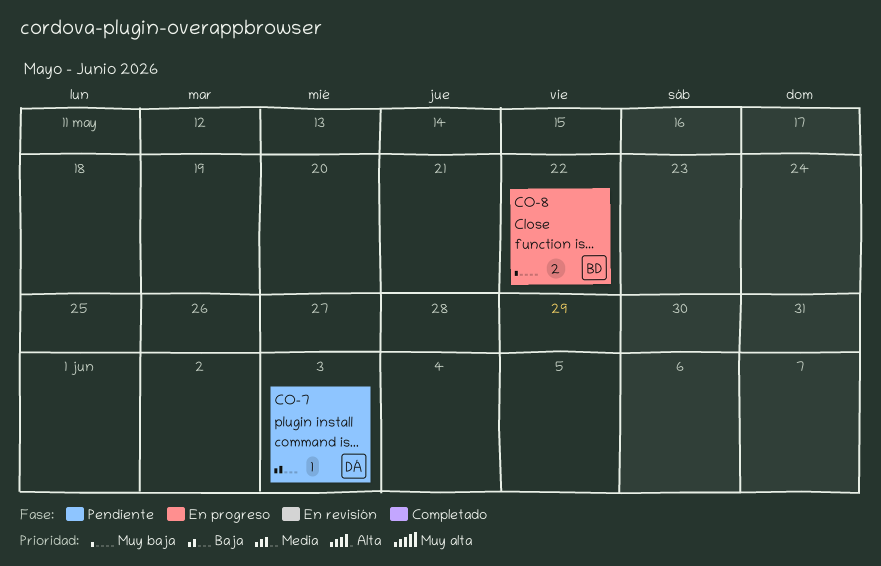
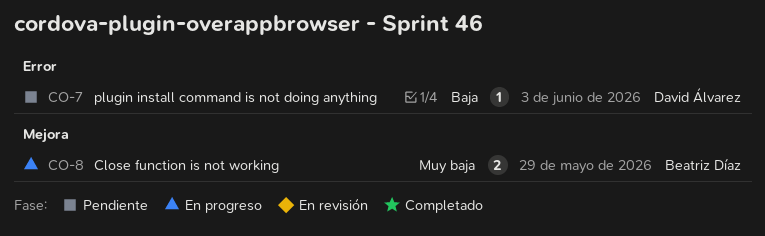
CO-8, due: May 22 -> May 29

